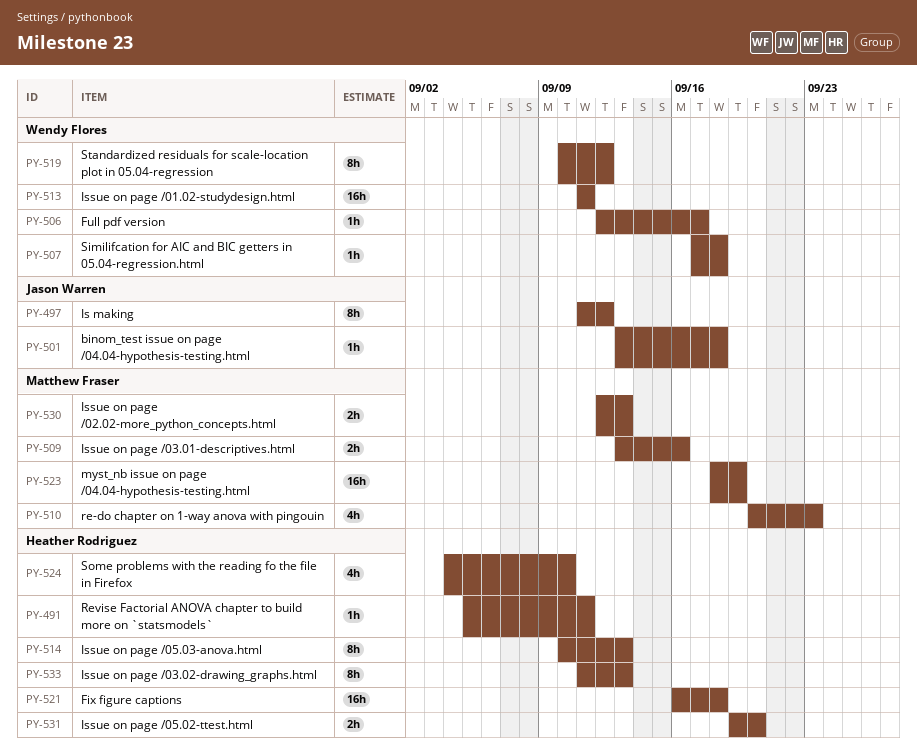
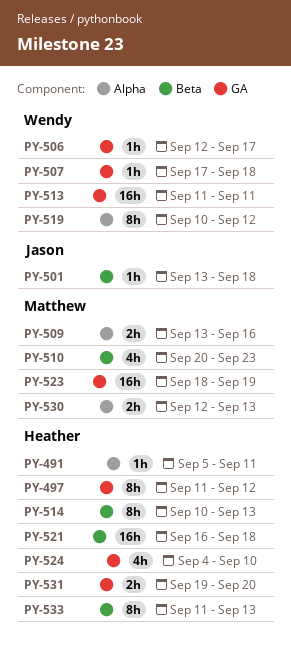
PY-497, owner: Jason Warren -> Heather Rodriguez

